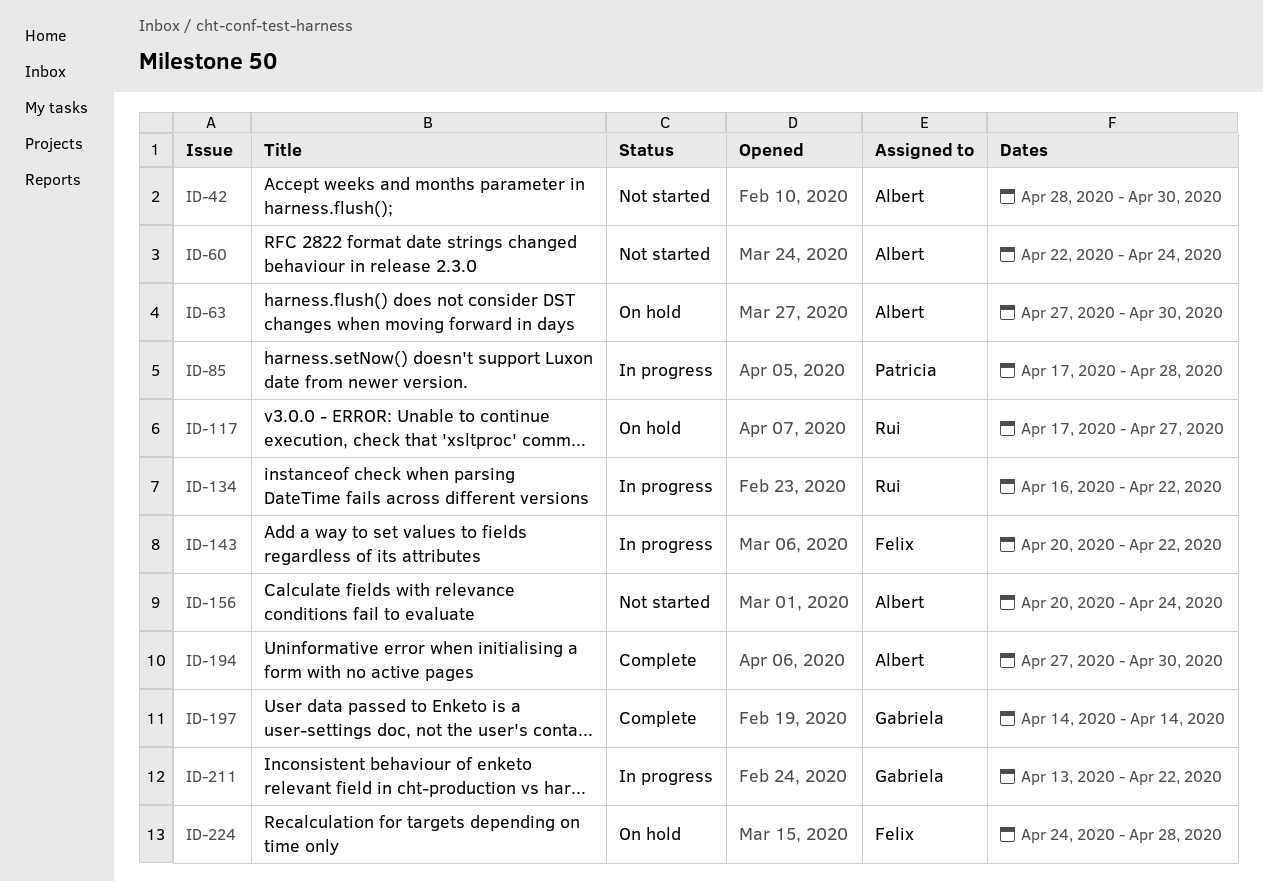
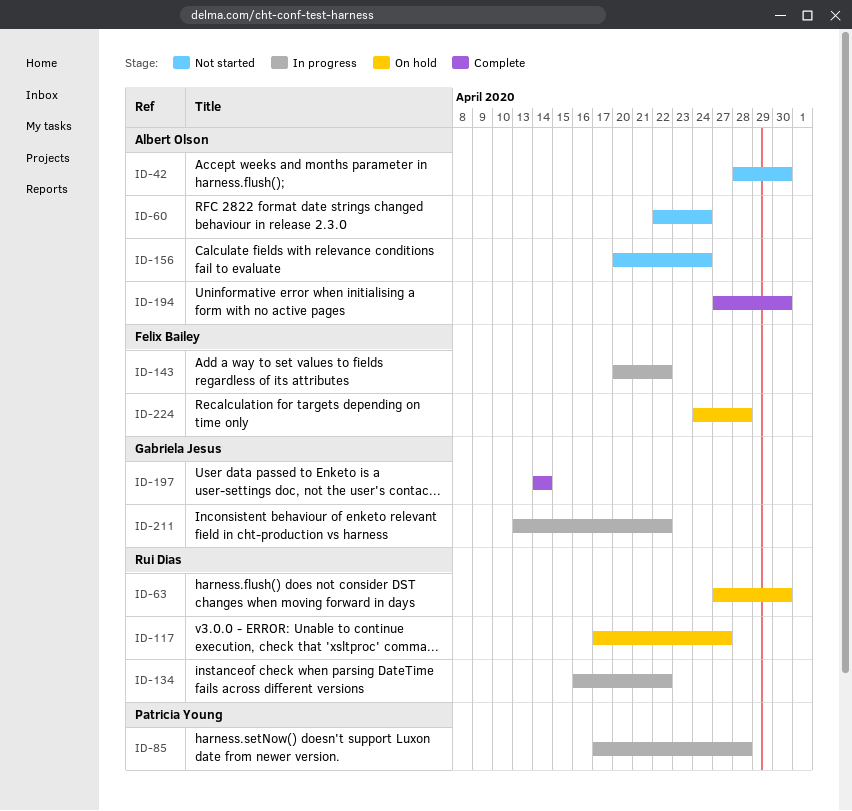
ID-63, owner: Albert Olson -> Rui Dias

